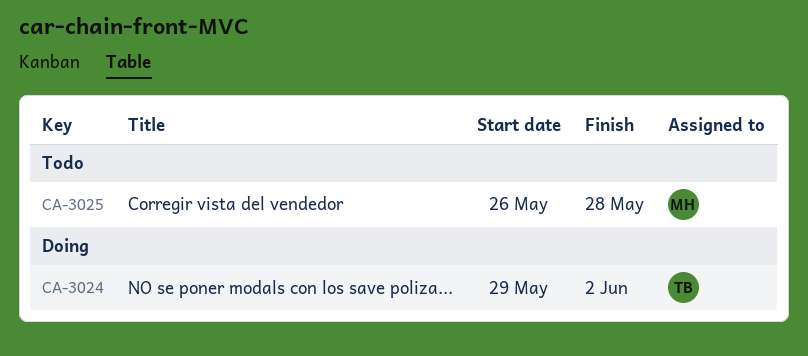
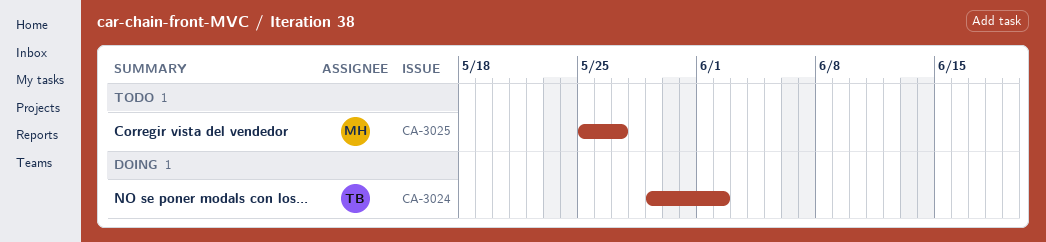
CA-3025, start: May 26 -> May 25
CA-3025, due: May 28 -> May 27

